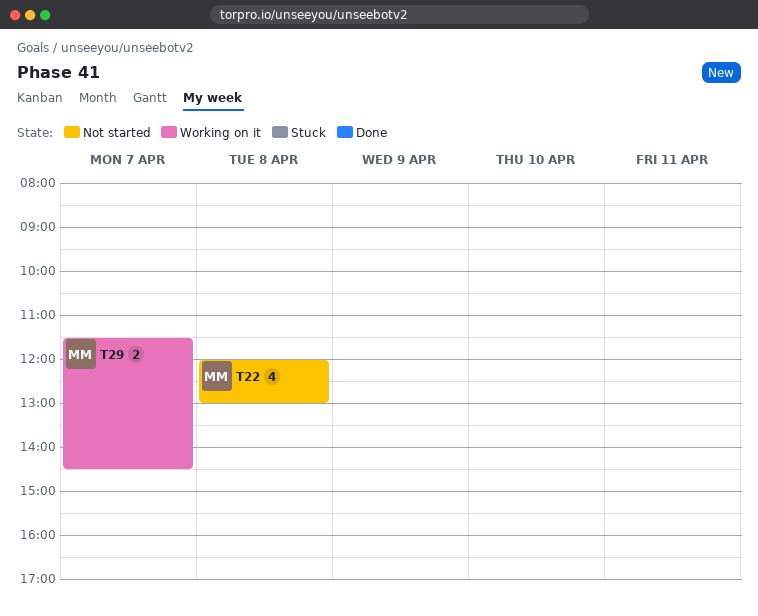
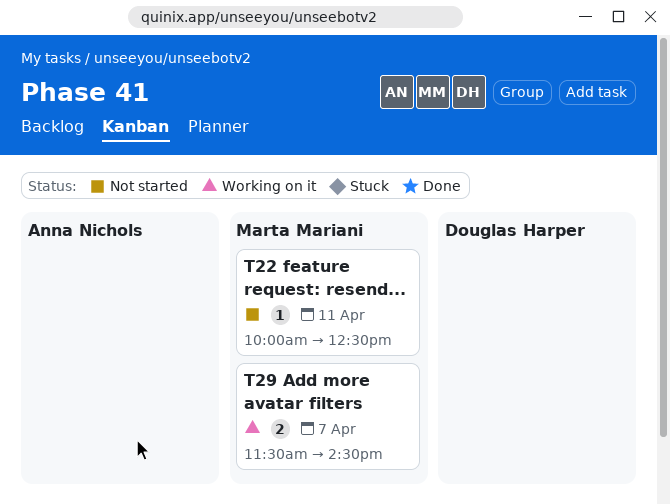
T22, estimate: 4 -> 1
T22, day: Apr 8 -> Apr 11
T22, begins: 12:00 -> 10:00
T22, ends: 13:00 -> 12:30

